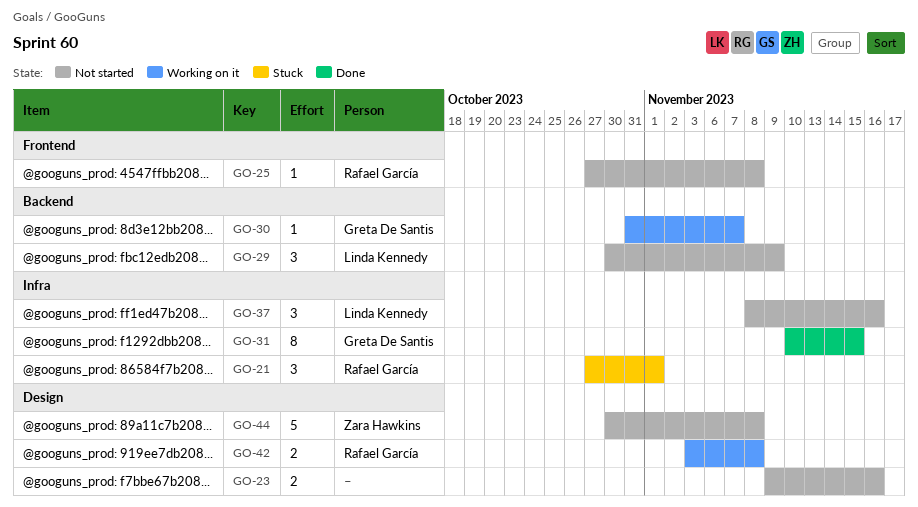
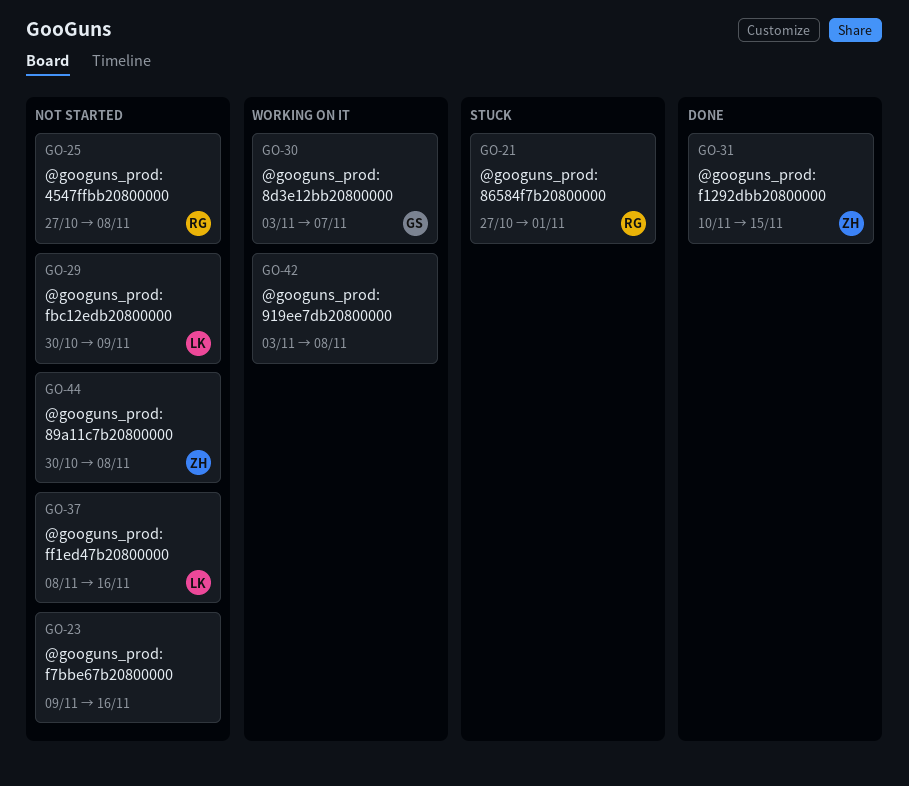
GO-30, start: Oct 31 -> Nov 3
GO-31, owner: Greta De Santis -> Zara Hawkins
GO-42, owner: Rafael García -> none

